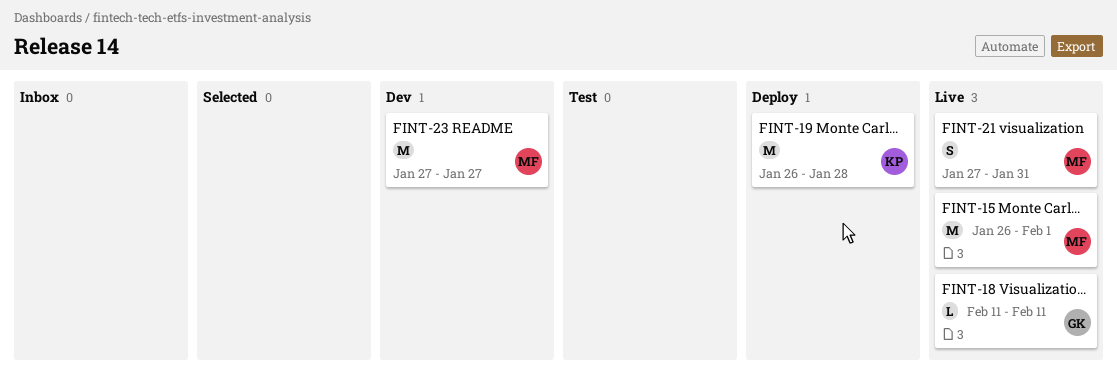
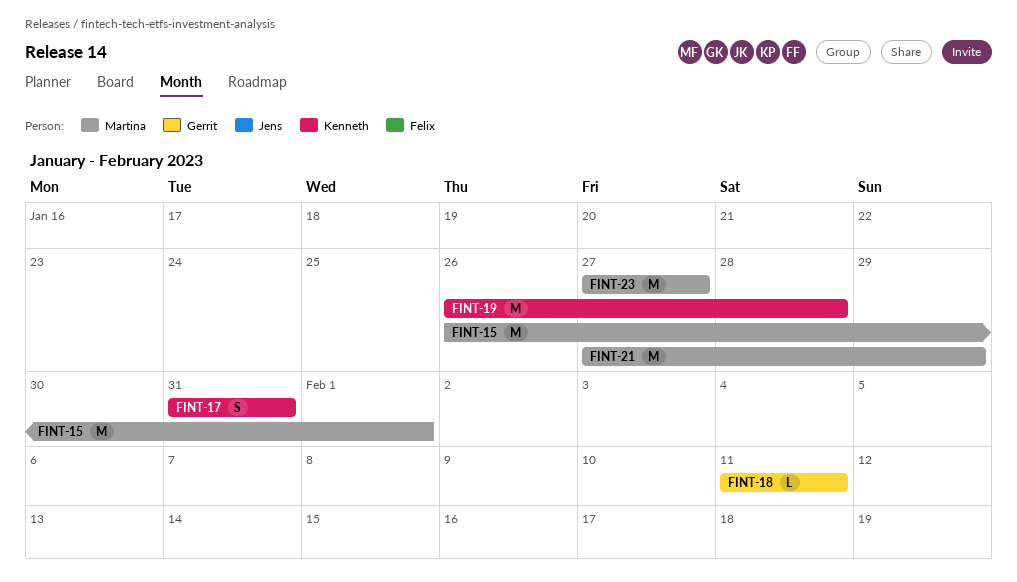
FINT-17: none -> present
FINT-21, estimate: S -> M
FINT-21, due: Jan 31 -> Jan 29

